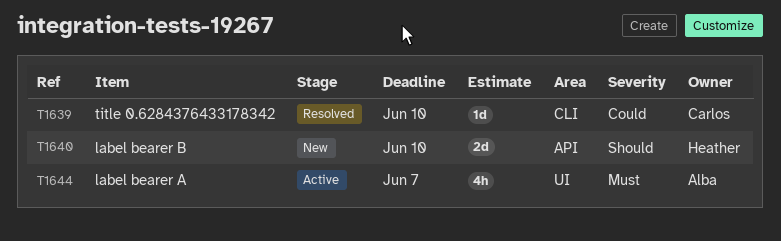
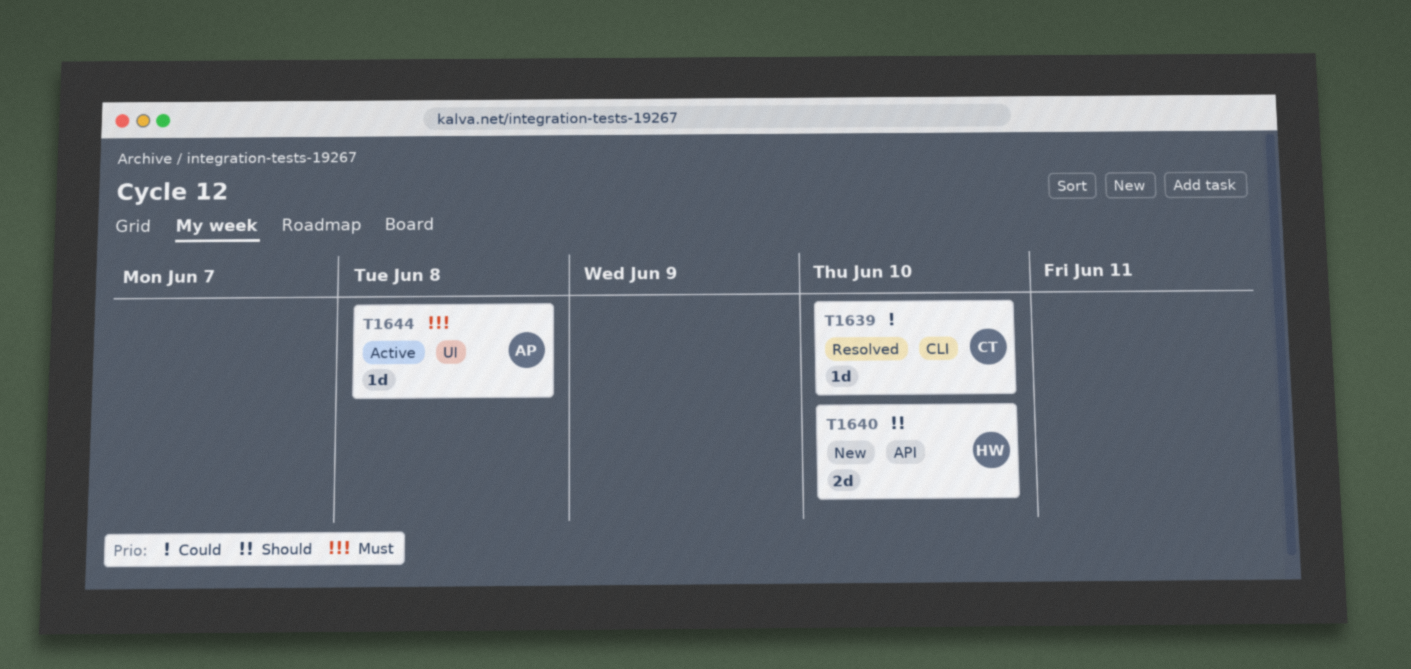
T1644, estimate: 4h -> 1d
T1644, due: Jun 7 -> Jun 8

